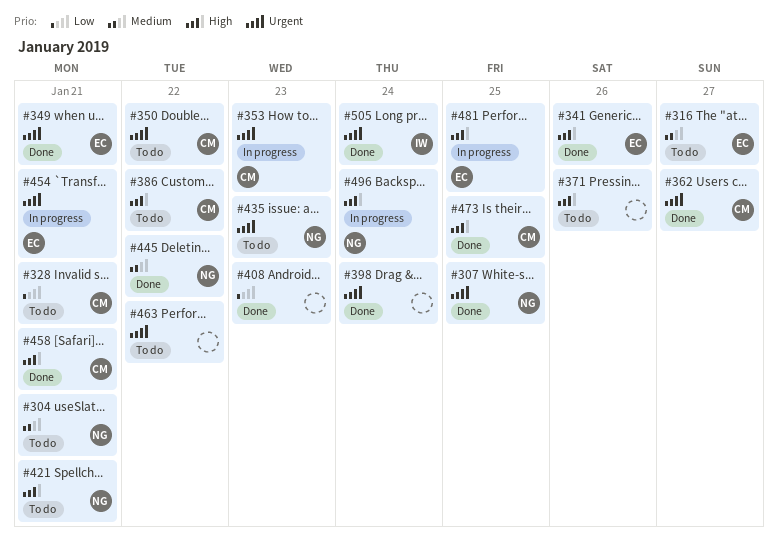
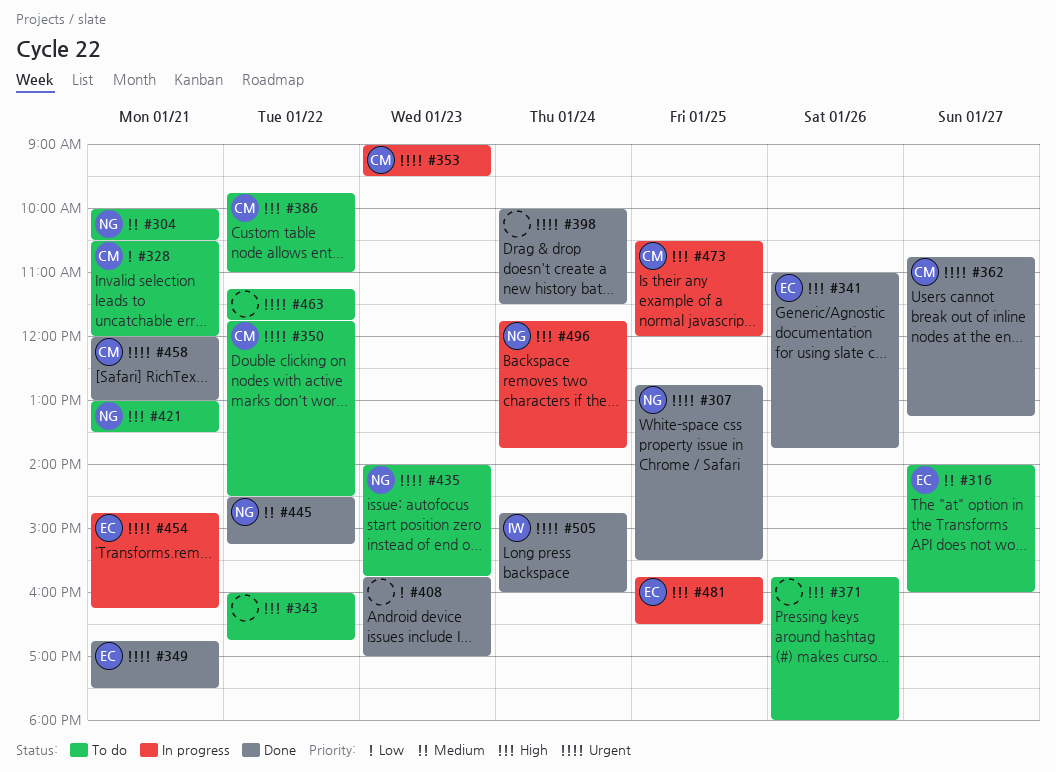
#343: none -> present
#458, priority: High -> Urgent
#473, status: Done -> In progress

